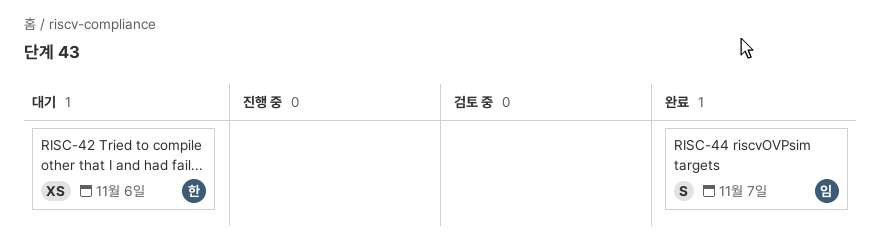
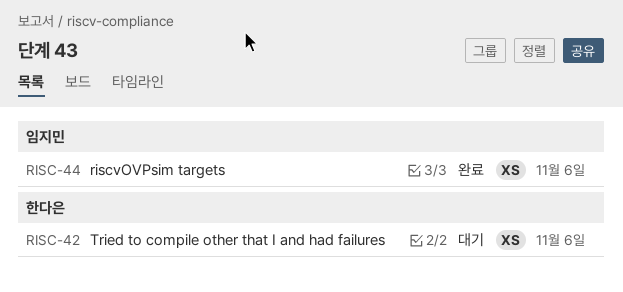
RISC-44, estimate: S -> XS
RISC-44, due: Nov 7 -> Nov 6

